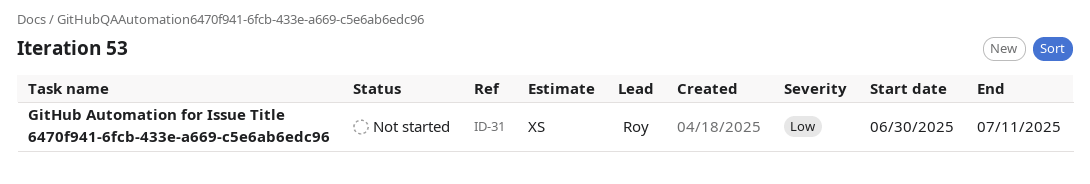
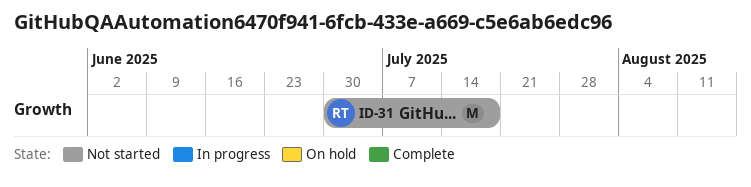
ID-31, estimate: XS -> M
ID-31, due: Jul 11 -> Jul 18

